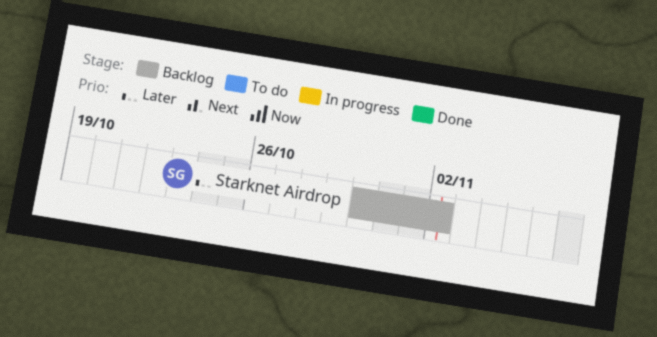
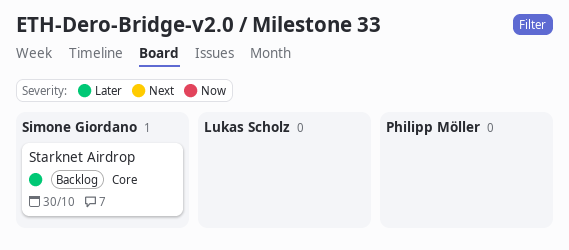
Starknet Airdrop, due: Nov 2 -> Oct 30

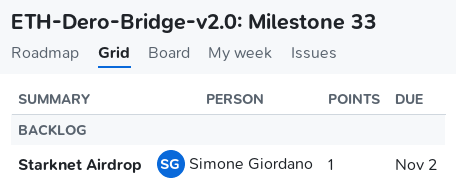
Starknet Airdrop, due: Oct 30 -> Nov 2

